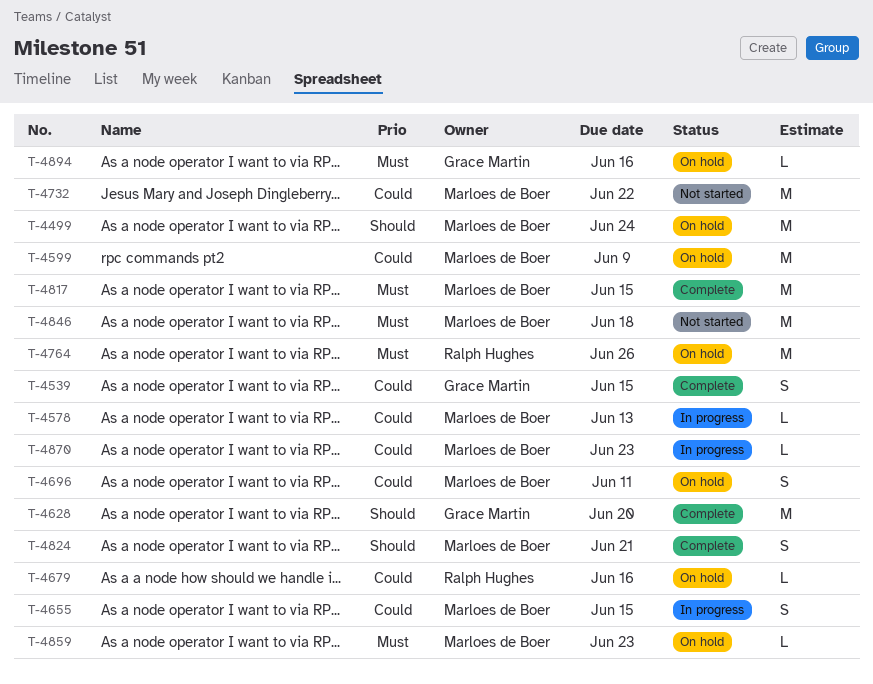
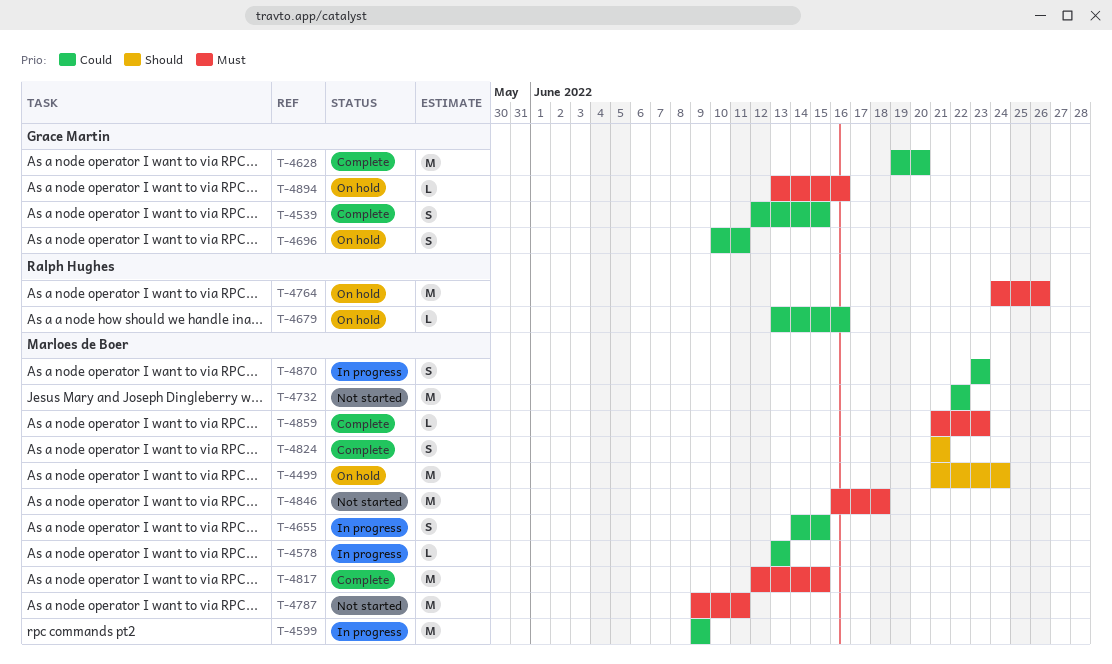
T-4599, status: On hold -> In progress
T-4628, priority: Should -> Could
T-4696, owner: Marloes de Boer -> Grace Martin
T-4787: none -> present
T-4859, status: On hold -> Complete
T-4870, estimate: L -> S

